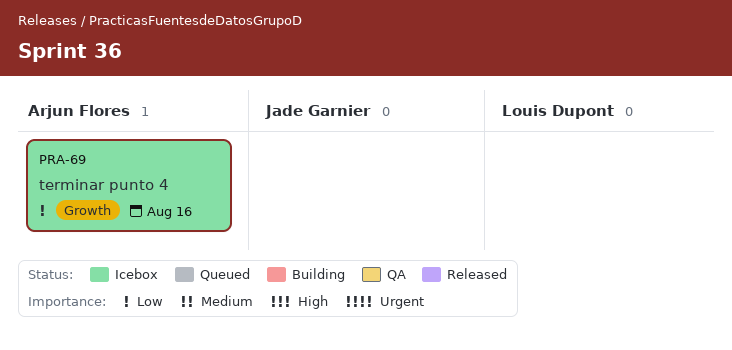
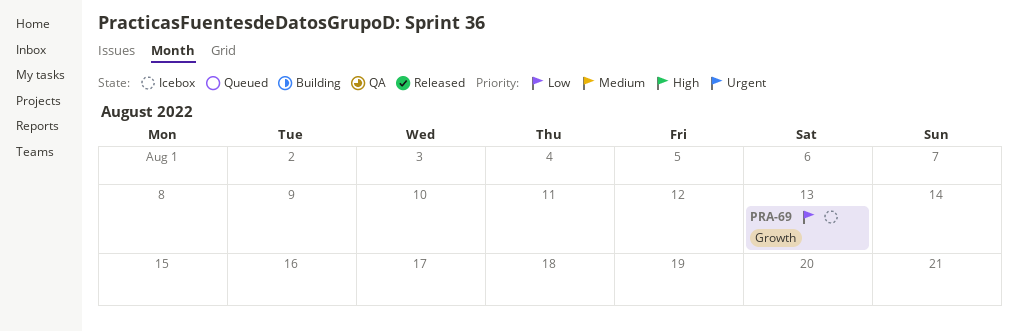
PRA-69, due: Aug 16 -> Aug 13

